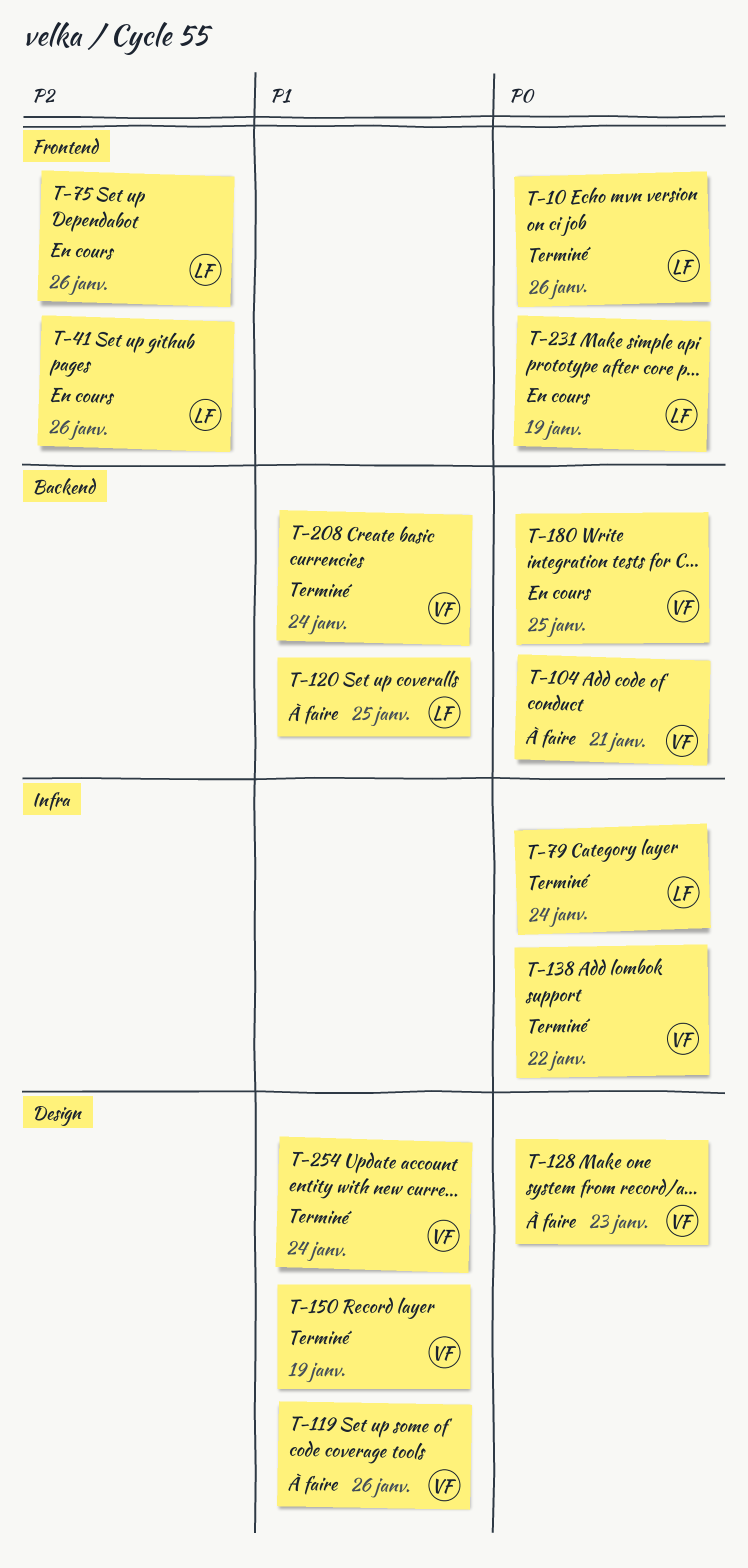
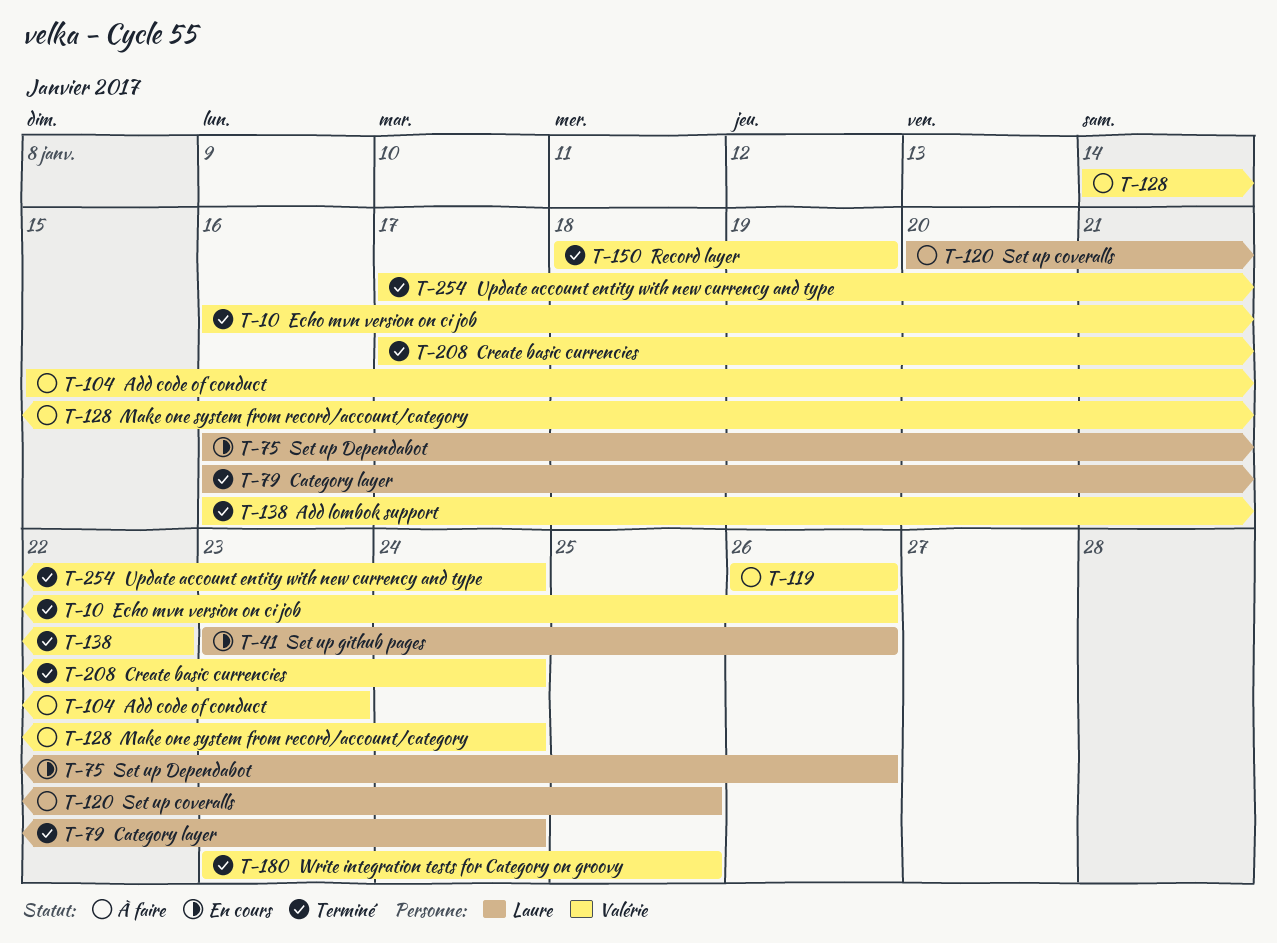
T-10, owner: Laure -> Valérie
T-104, due: Jan 21 -> Jan 23
T-128, due: Jan 23 -> Jan 24
T-180, status: En cours -> Terminé
T-231: present -> none

